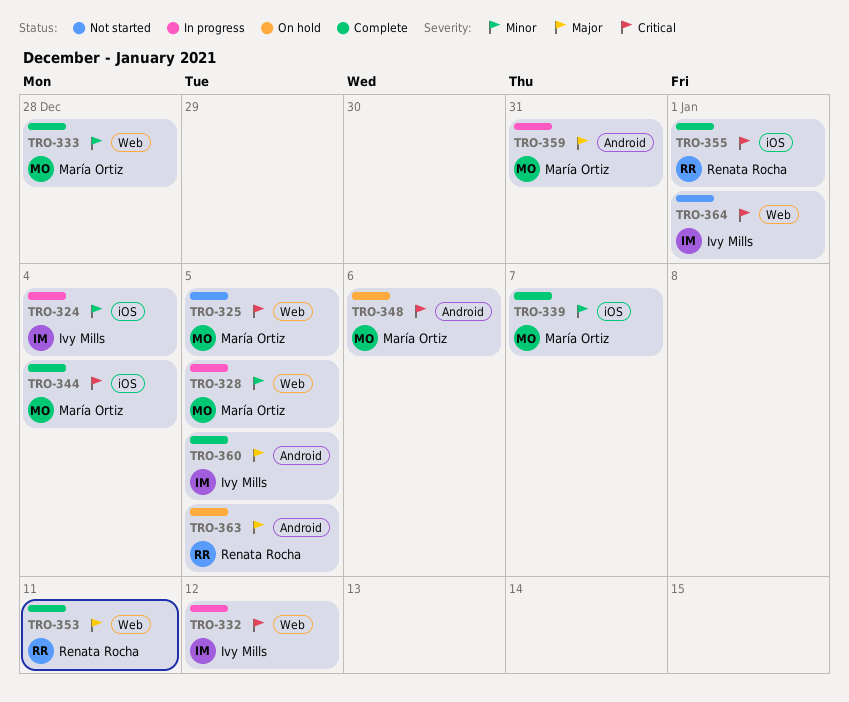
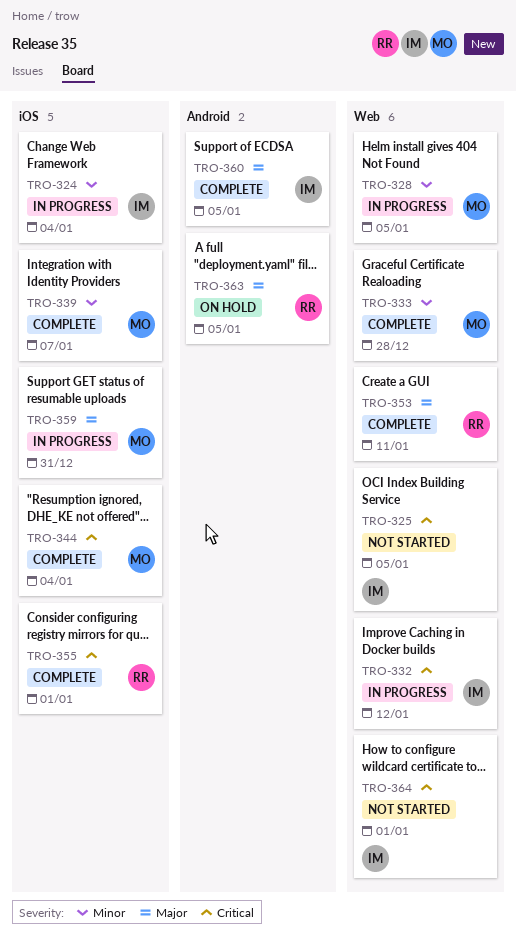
TRO-325, owner: María Ortiz -> Ivy Mills
TRO-348: present -> none
TRO-359, label: Android -> iOS

